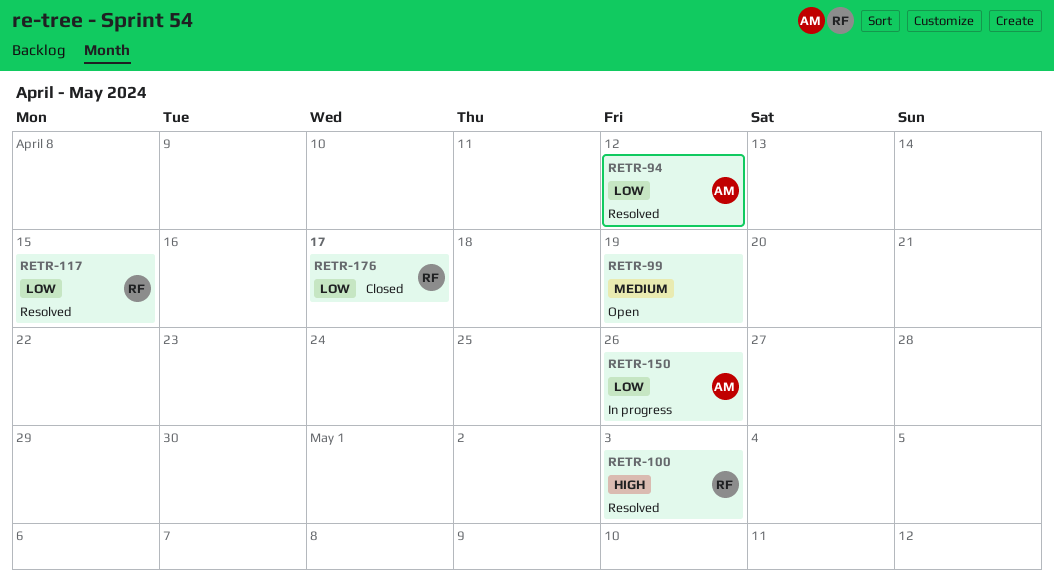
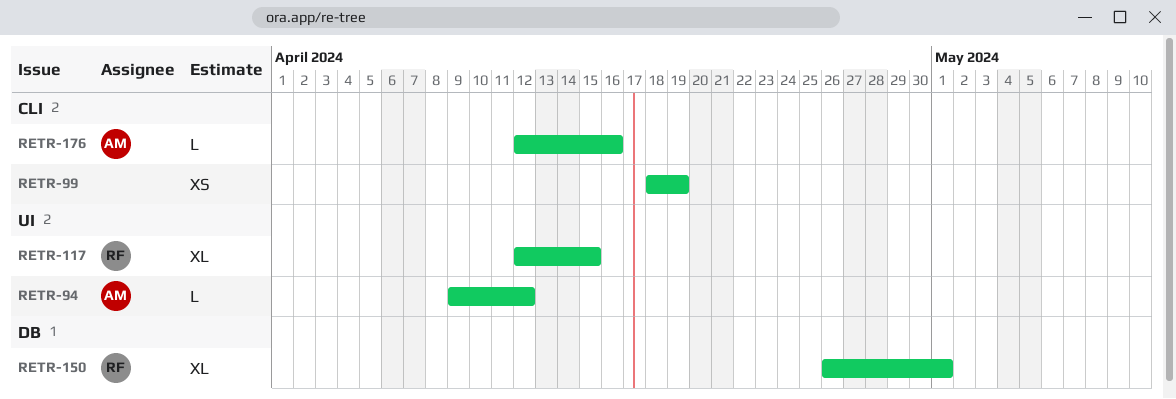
RETR-100: present -> none
RETR-150, owner: AM -> RF
RETR-150, due: Apr 26 -> May 1
RETR-176, owner: RF -> AM
RETR-176, due: Apr 17 -> Apr 16

